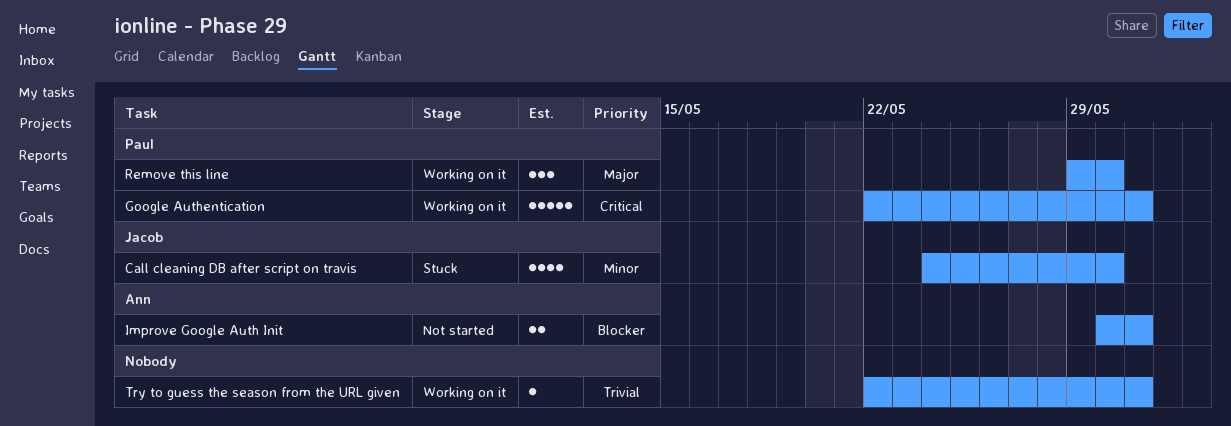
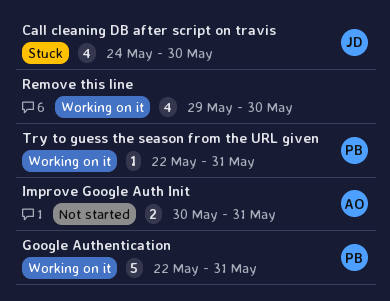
Remove this line, owner: Paul -> none
Remove this line, estimate: 3 -> 4
Try to guess the season from the URL given, owner: none -> Paul

